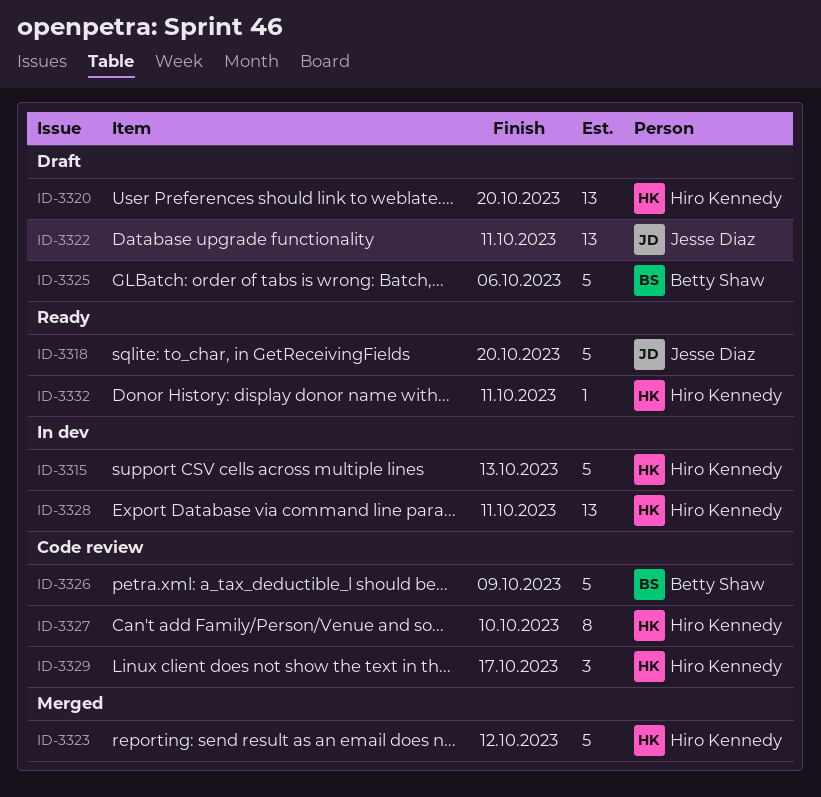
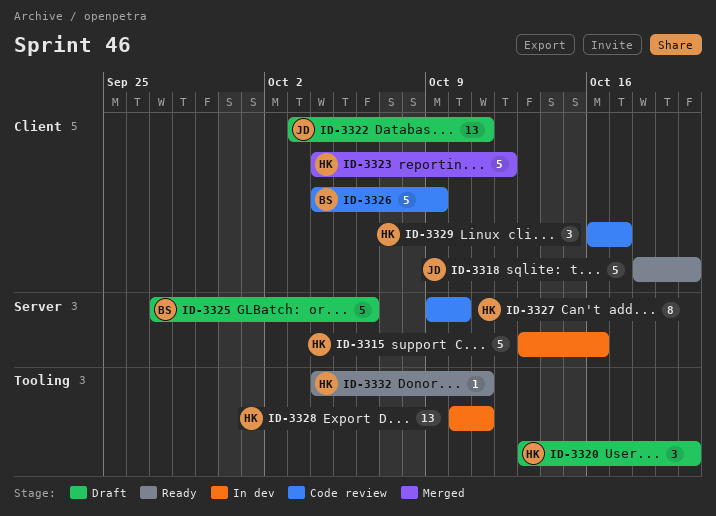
ID-3315, due: Oct 13 -> Oct 16
ID-3320, estimate: 13 -> 3

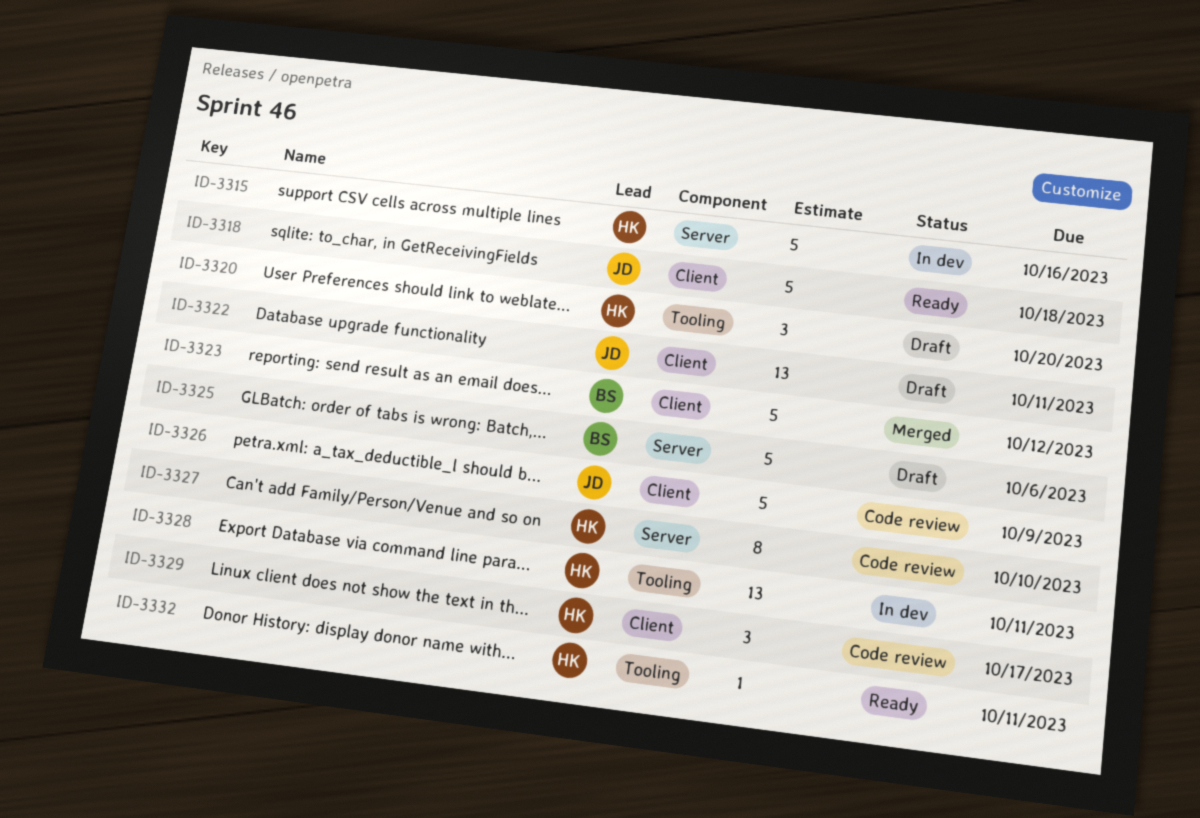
ID-3318, due: Oct 20 -> Oct 18
ID-3323, owner: HK -> BS
ID-3326, owner: BS -> JD

